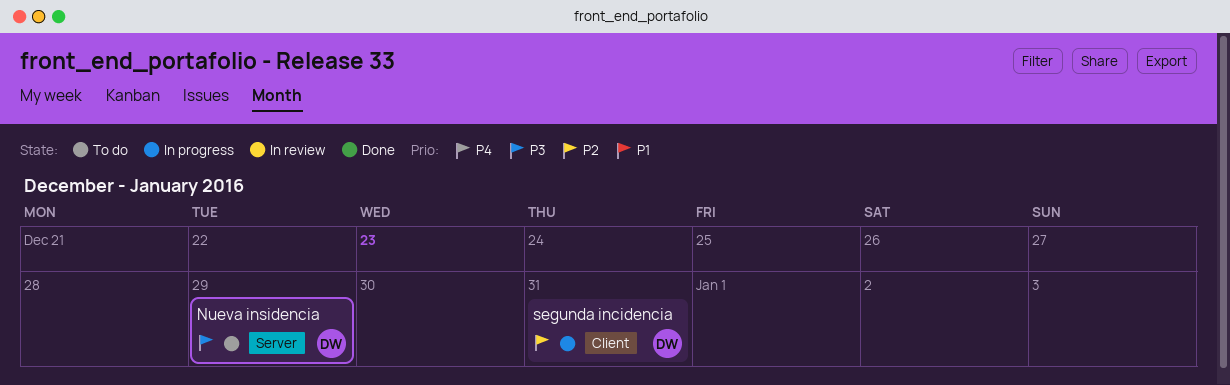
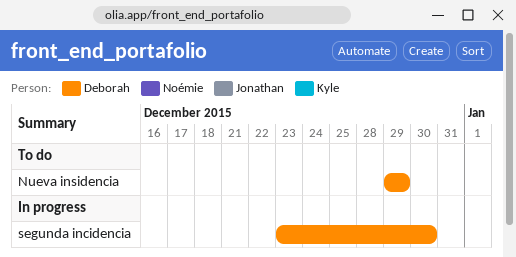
segunda incidencia, due: Dec 31 -> Dec 30

